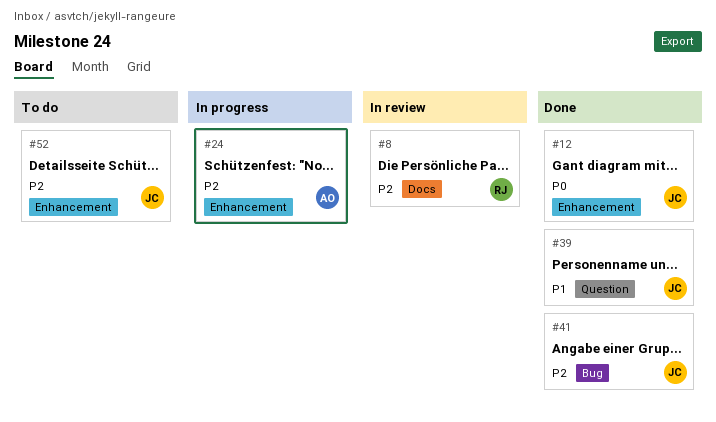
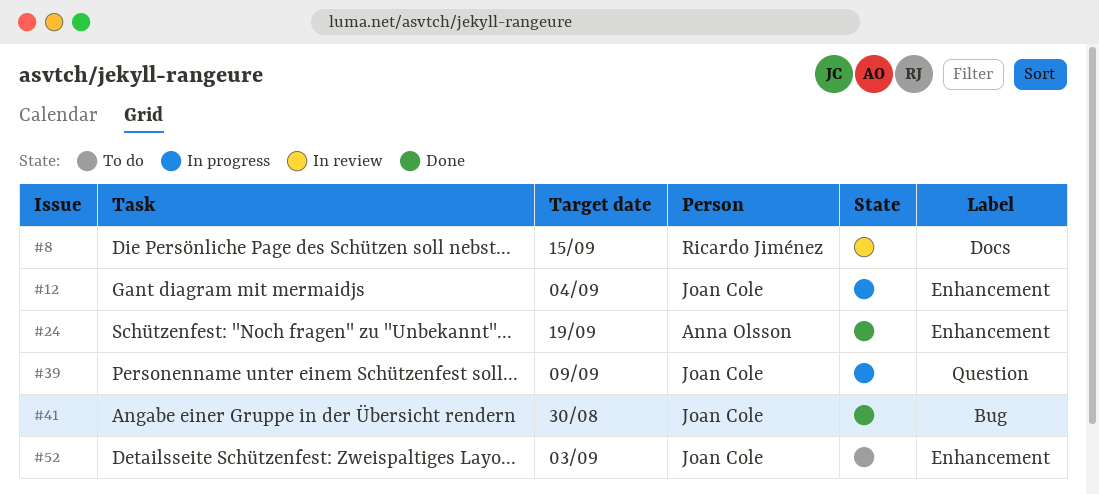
#12, status: Done -> In progress
#24, status: In progress -> Done
#39, status: Done -> In progress

